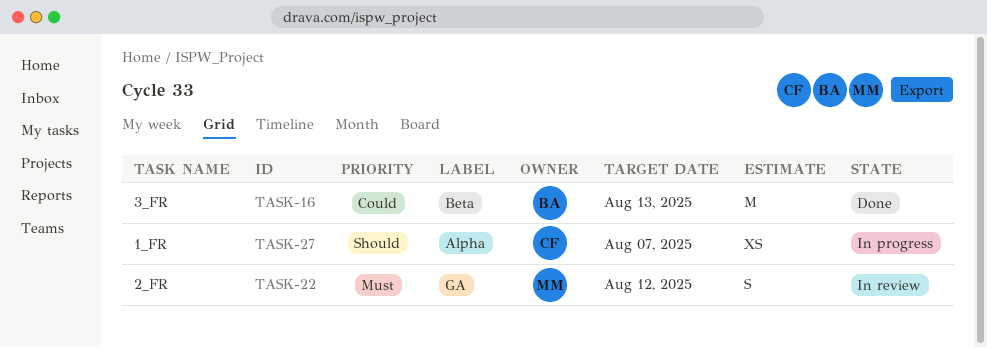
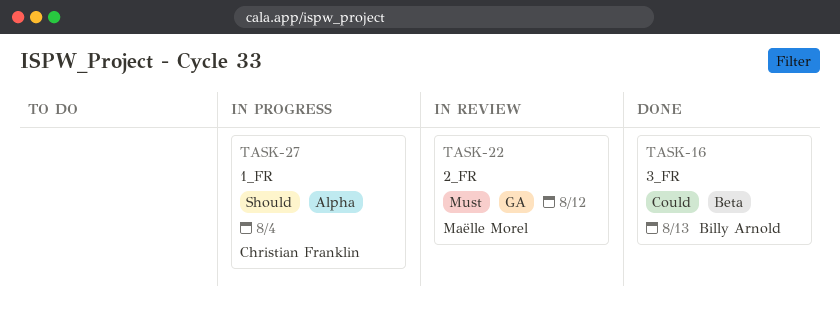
TASK-27, due: Aug 7 -> Aug 4

